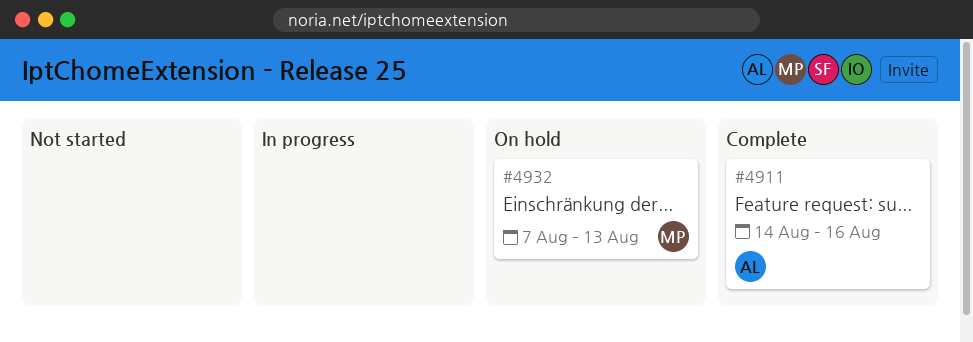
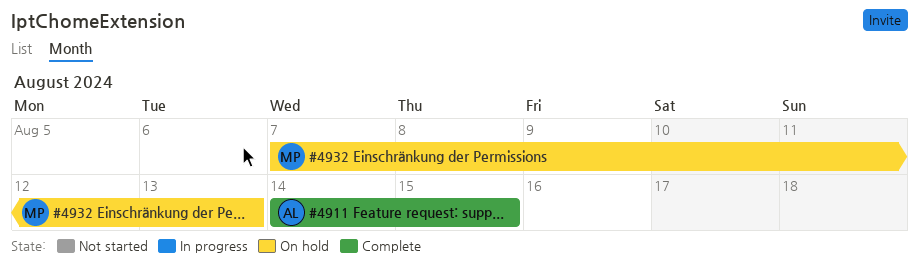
#4911, due: Aug 16 -> Aug 15

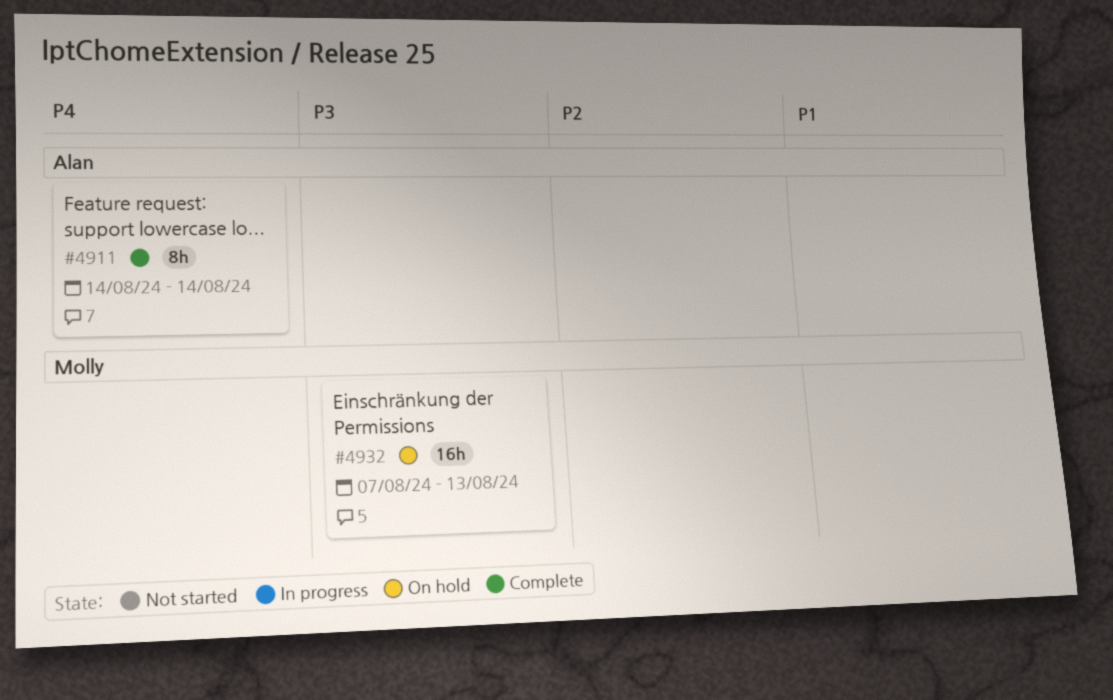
#4911, due: Aug 15 -> Aug 14

